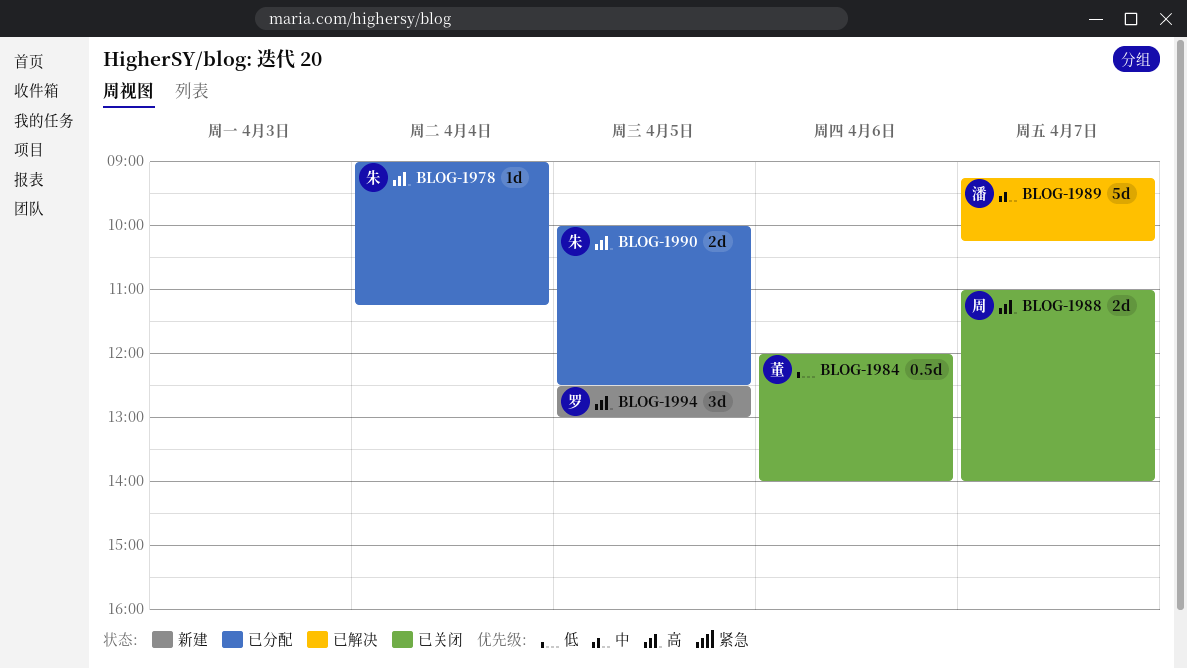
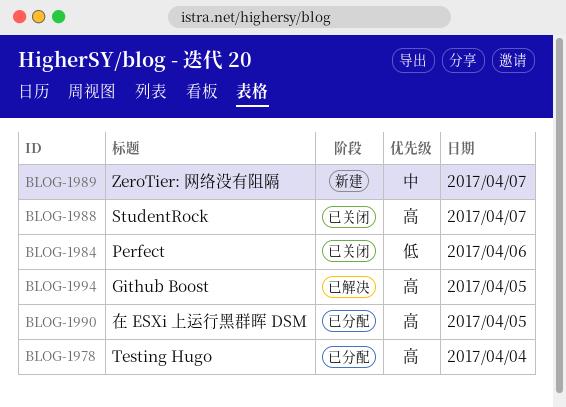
BLOG-1989, status: 已解决 -> 新建
BLOG-1994, status: 新建 -> 已解决

